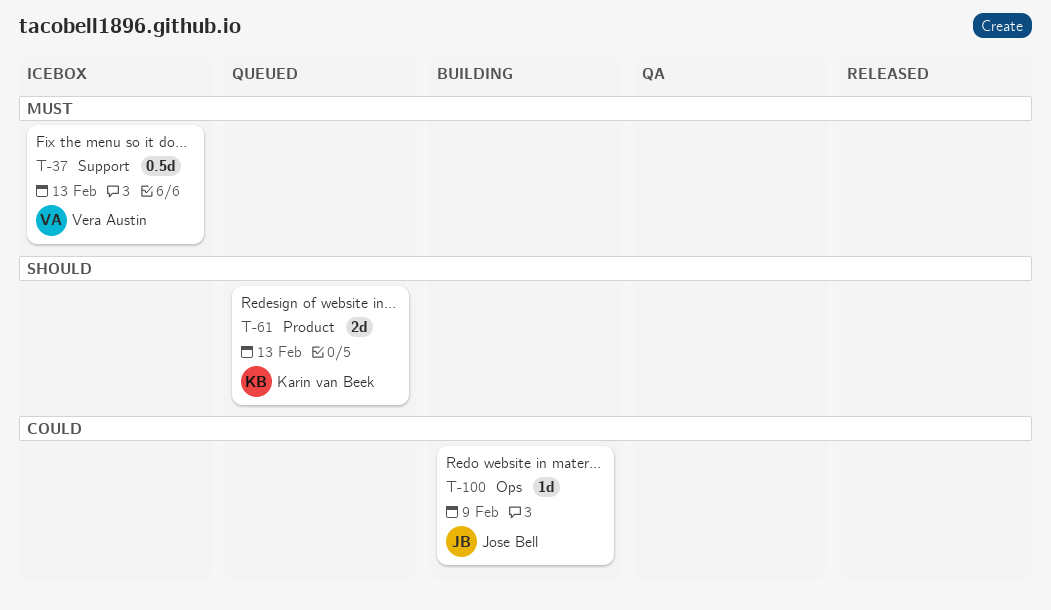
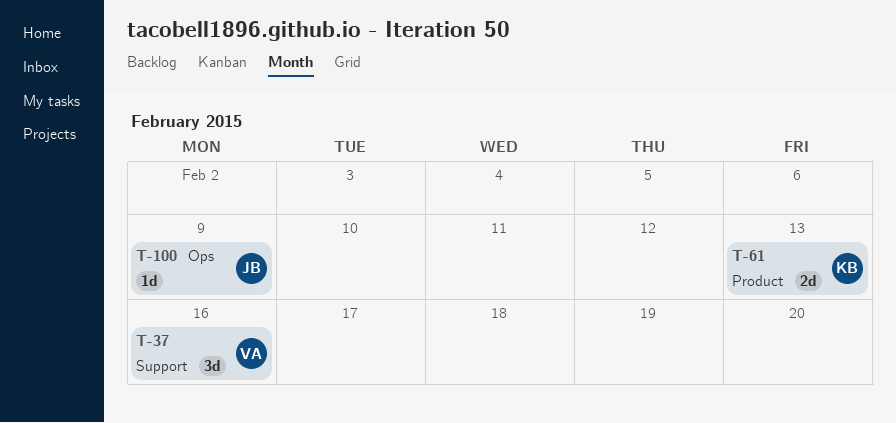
T-37, estimate: 0.5d -> 3d
T-37, due: Feb 13 -> Feb 16

